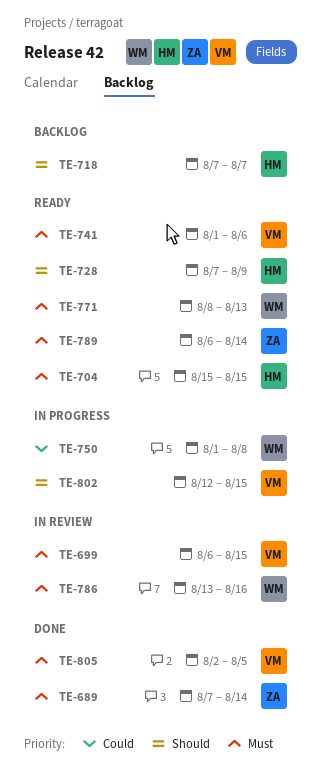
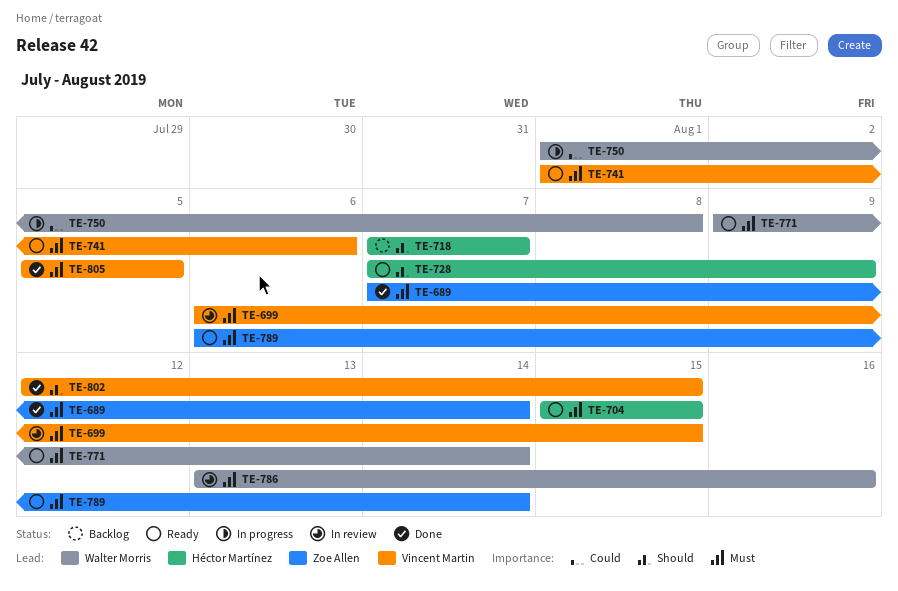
TE-771, start: Aug 8 -> Aug 9
TE-771, due: Aug 13 -> Aug 14
TE-802, status: In progress -> Done
TE-805, start: Aug 2 -> Aug 5

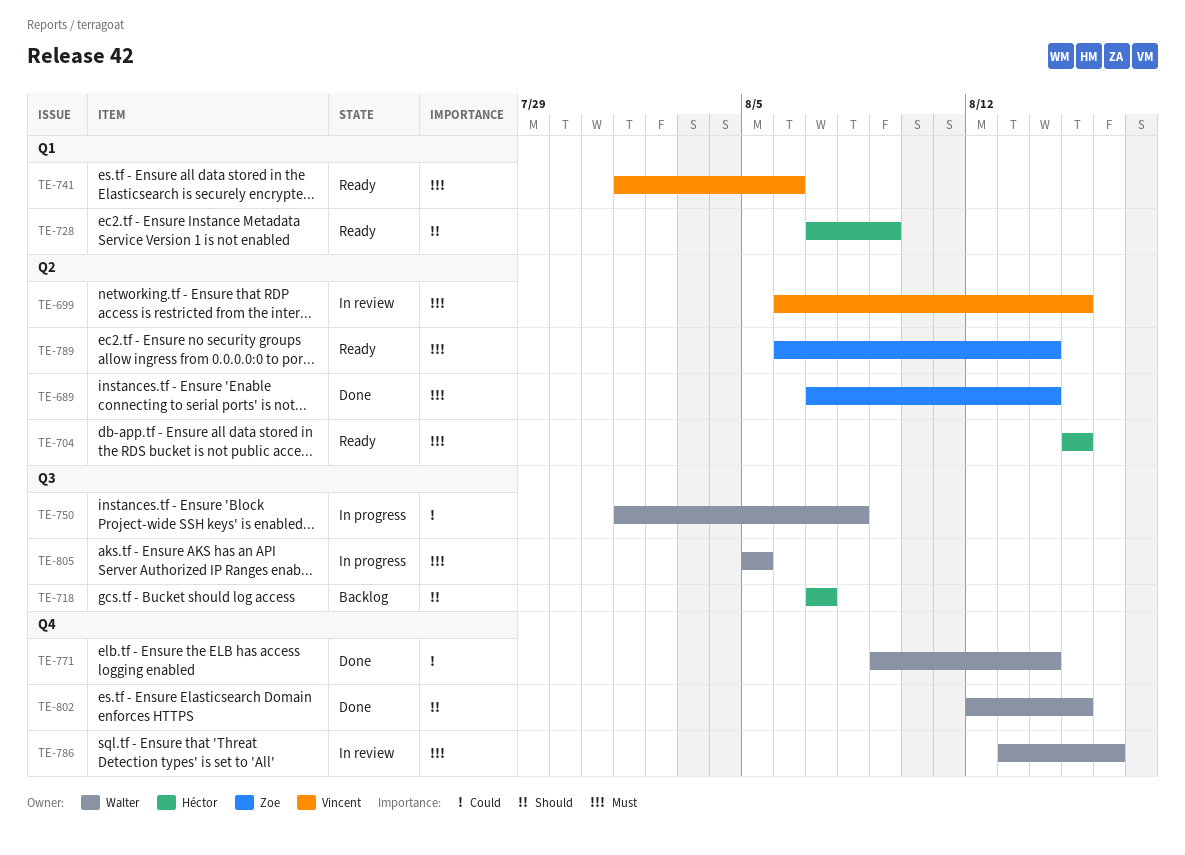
TE-771, status: Ready -> Done
TE-771, priority: Must -> Could
TE-802, owner: Vincent Martin -> Walter Morris
TE-805, status: Done -> In progress
TE-805, owner: Vincent Martin -> Walter Morris

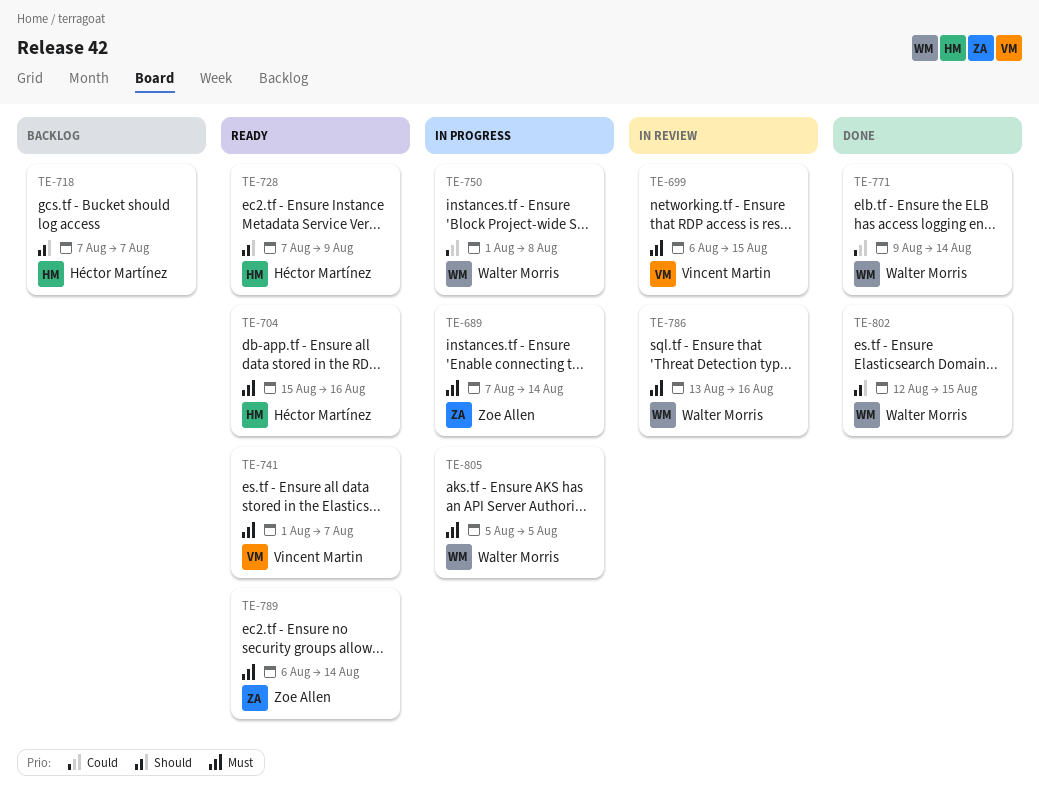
TE-689, status: Done -> In progress
TE-704, due: Aug 15 -> Aug 16
TE-741, due: Aug 6 -> Aug 7

